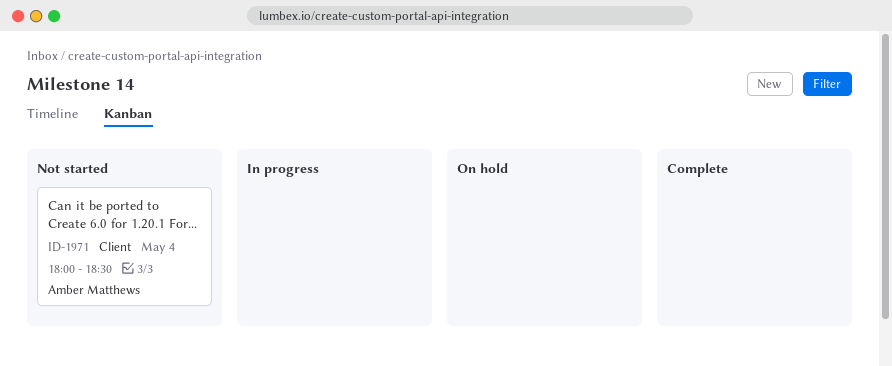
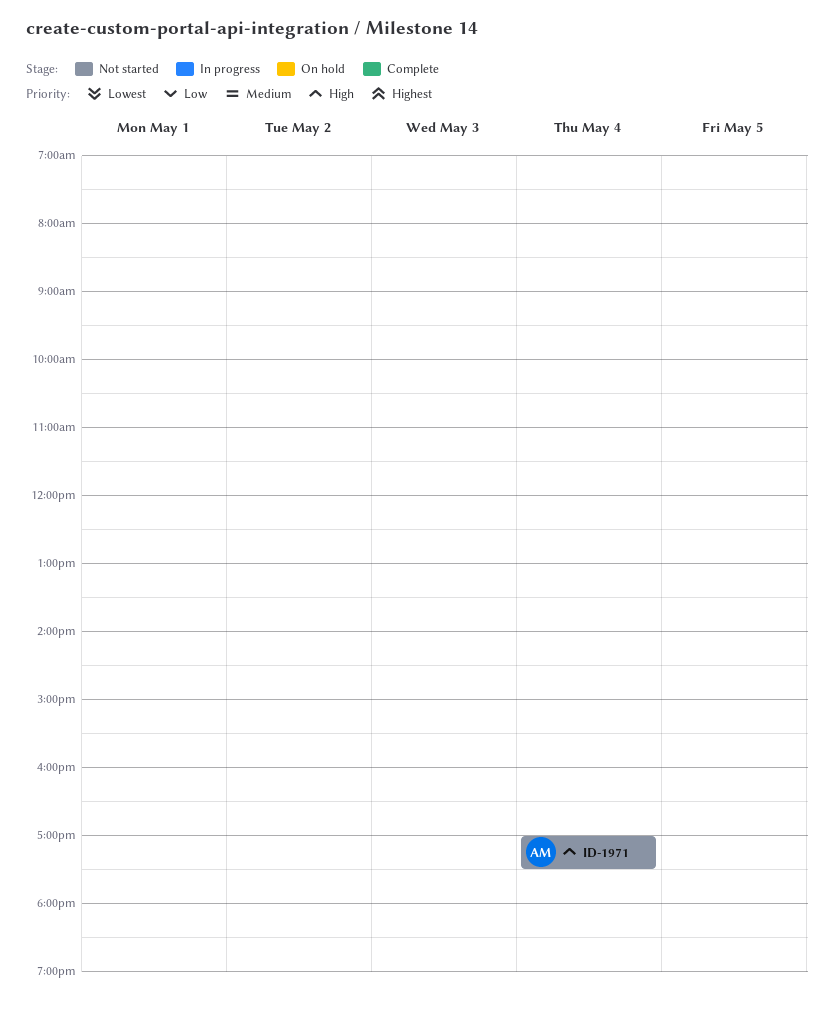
ID-1971, begins: 18:00 -> 17:00
ID-1971, ends: 18:30 -> 17:30

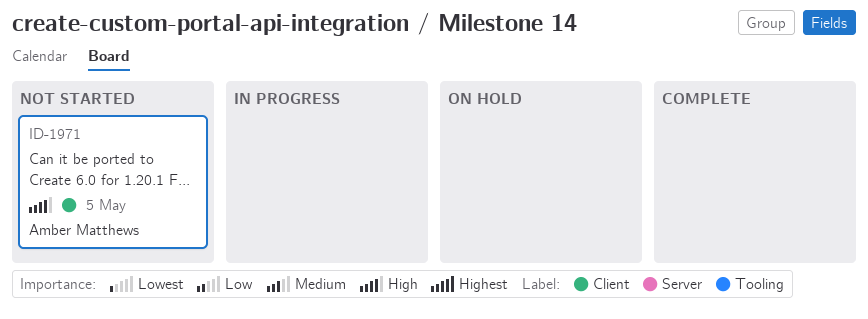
ID-1971, day: May 4 -> May 5

